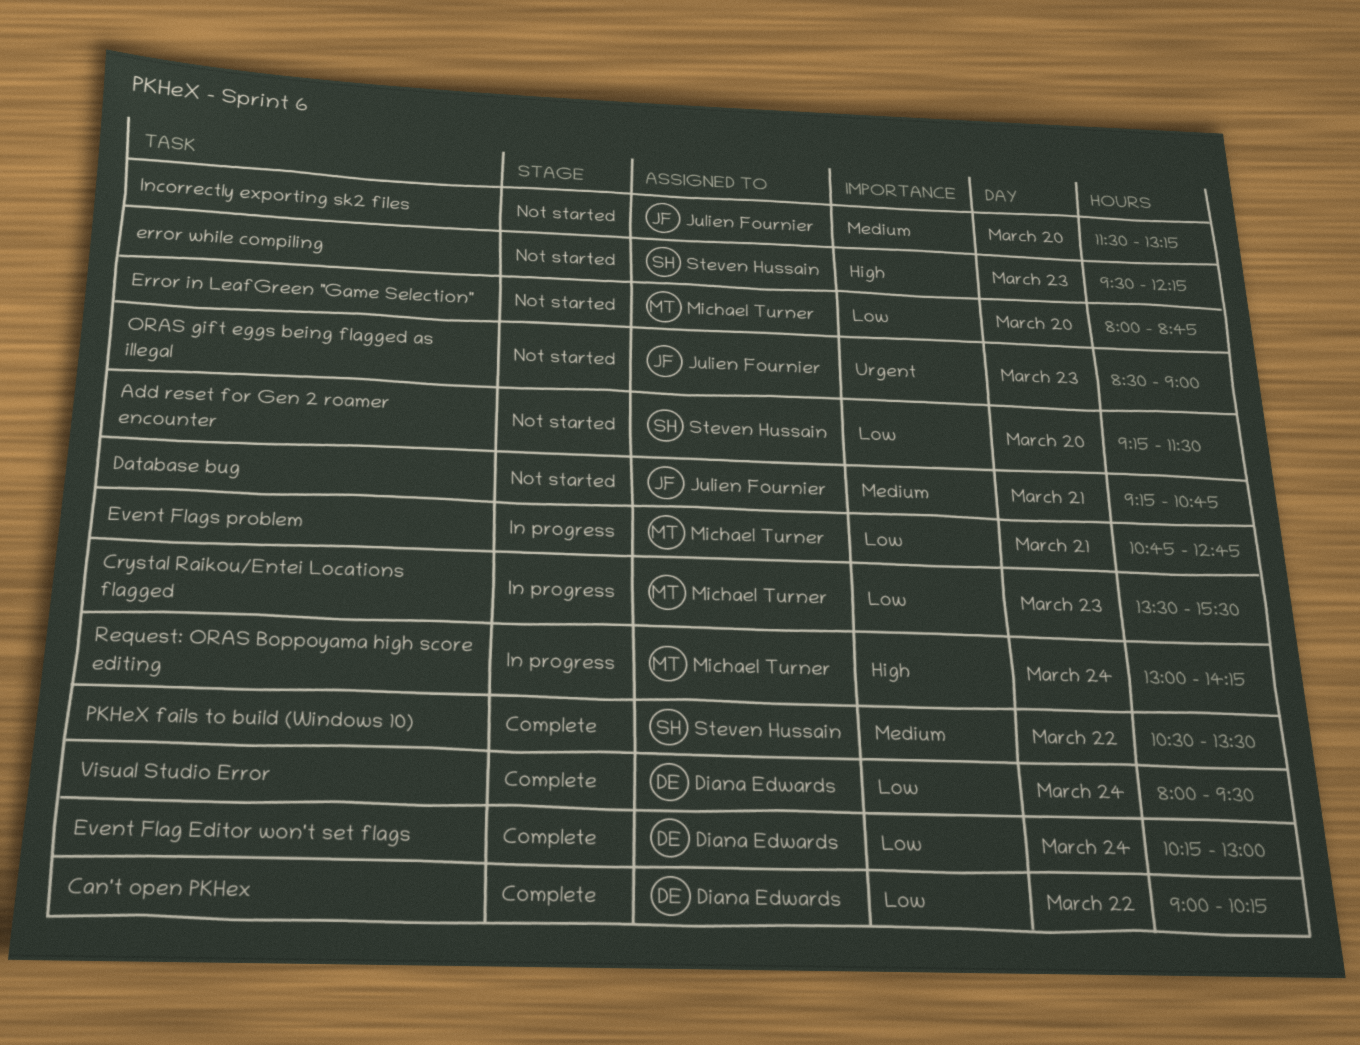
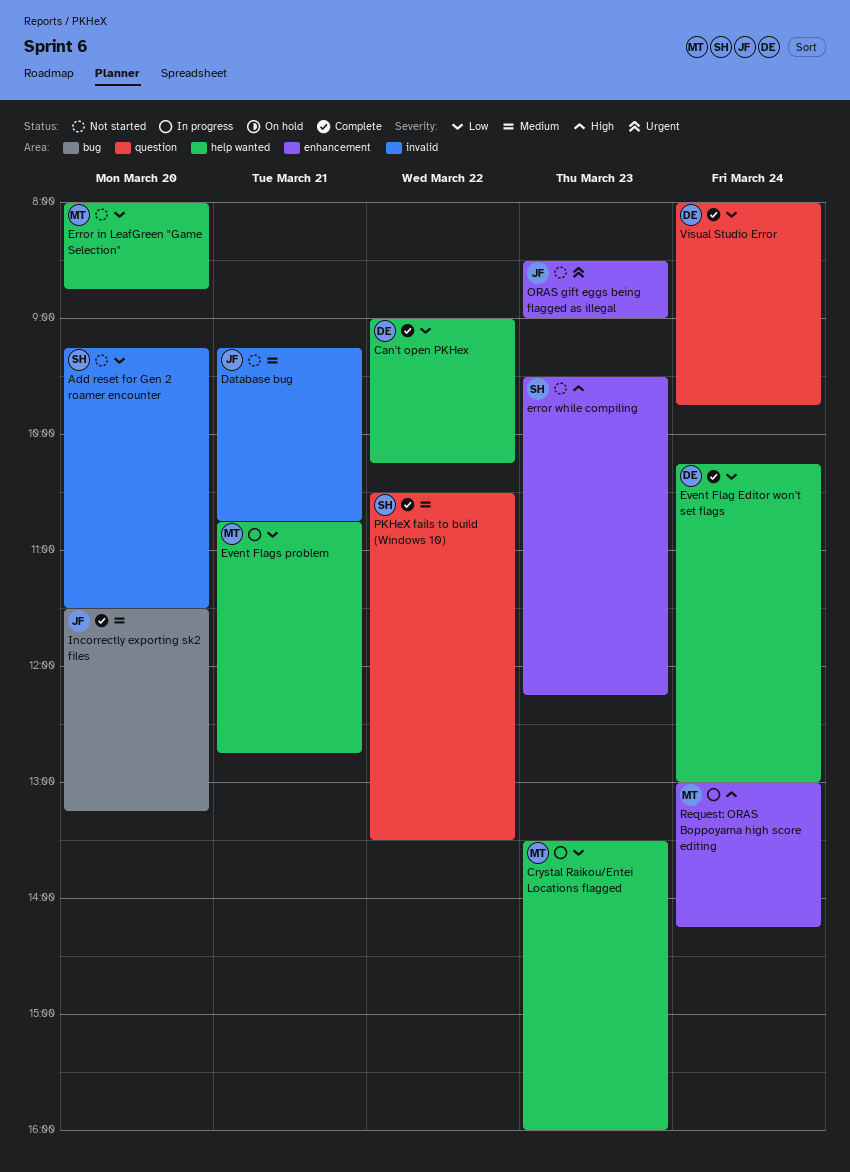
Crystal Raikou/Entei Locations flagged, ends: 15:30 -> 16:00
Incorrectly exporting sk2 files, status: Not started -> Complete
Visual Studio Error, ends: 09:30 -> 09:45

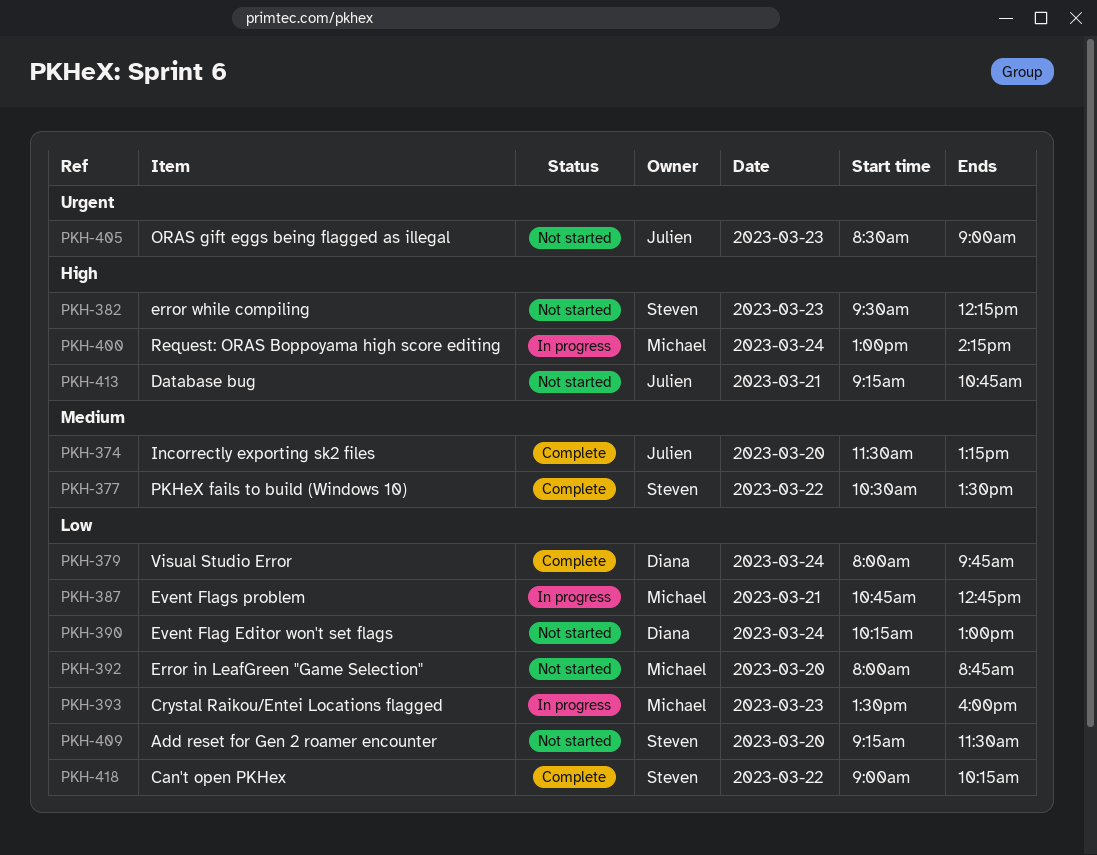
Can't open PKHex, owner: Diana -> Steven
Database bug, priority: Medium -> High
Event Flag Editor won't set flags, status: Complete -> Not started

